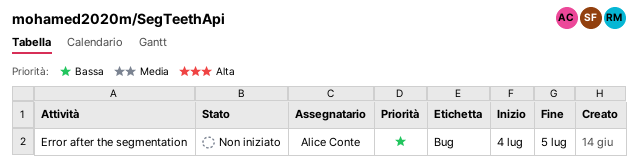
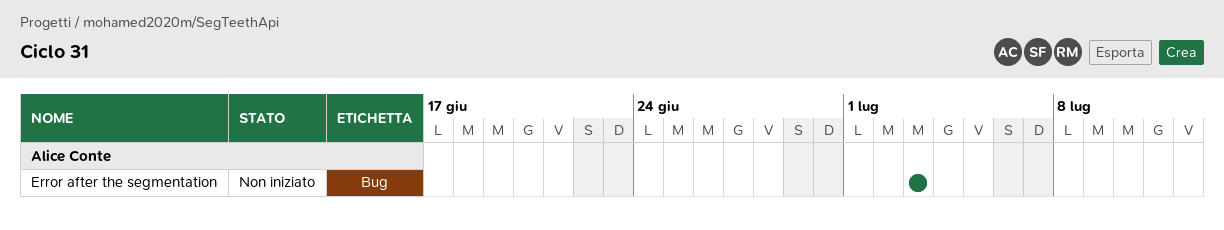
Error after the segmentation, start: Jul 4 -> Jul 3
Error after the segmentation, due: Jul 5 -> Jul 3

